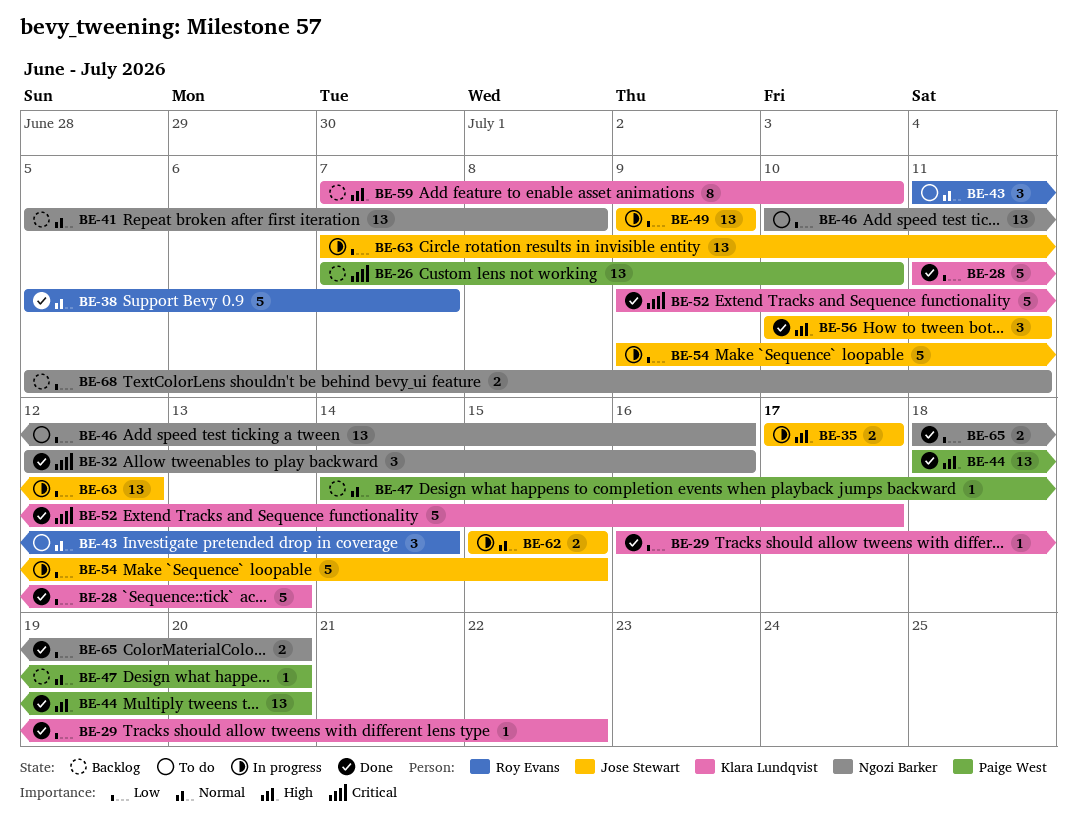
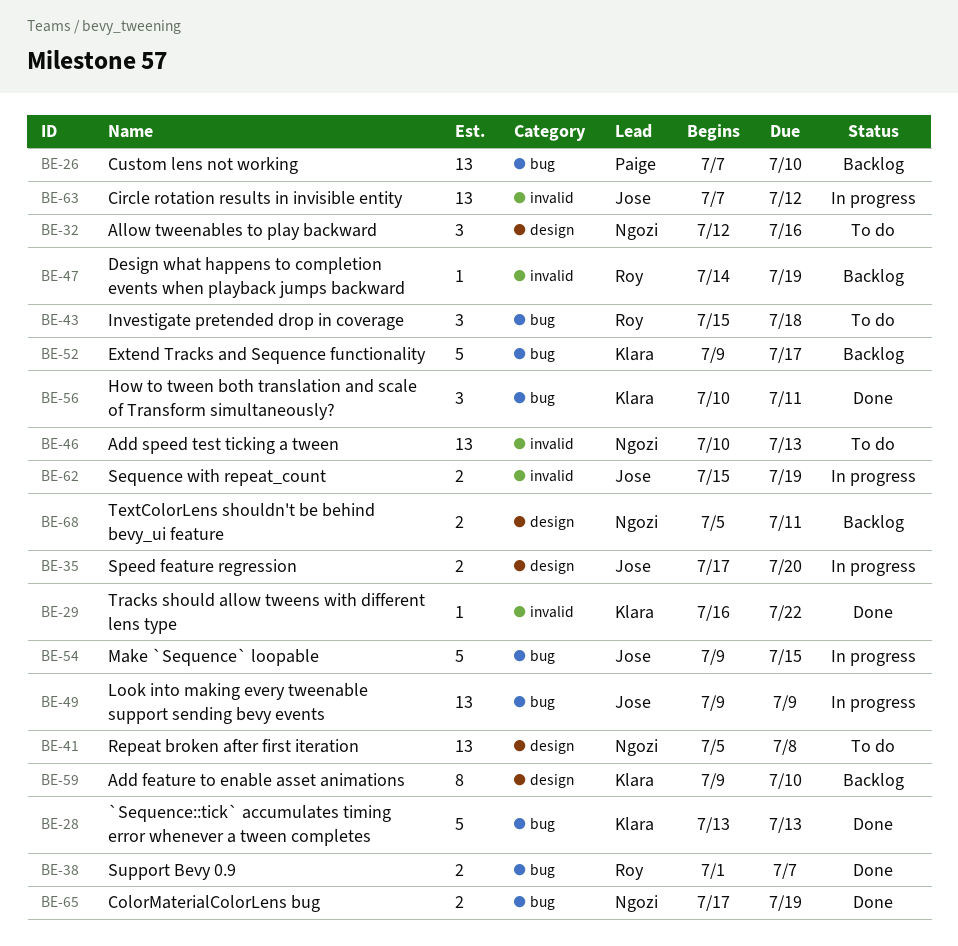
BE-28, start: Jul 11 -> Jul 13
BE-32, status: Done -> To do
BE-35, due: Jul 17 -> Jul 20
BE-38, estimate: 5 -> 2
BE-38, start: Jul 5 -> Jul 1
BE-41, status: Backlog -> To do
BE-43, start: Jul 11 -> Jul 15
BE-43, due: Jul 14 -> Jul 18
BE-44: present -> none
BE-46, due: Jul 16 -> Jul 13
BE-47, owner: Paige West -> Roy Evans
BE-47, due: Jul 20 -> Jul 19
BE-52, status: Done -> Backlog
BE-56, owner: Jose Stewart -> Klara Lundqvist
BE-59, start: Jul 7 -> Jul 9
BE-62, due: Jul 15 -> Jul 19
BE-65, start: Jul 18 -> Jul 17
BE-65, due: Jul 20 -> Jul 19

